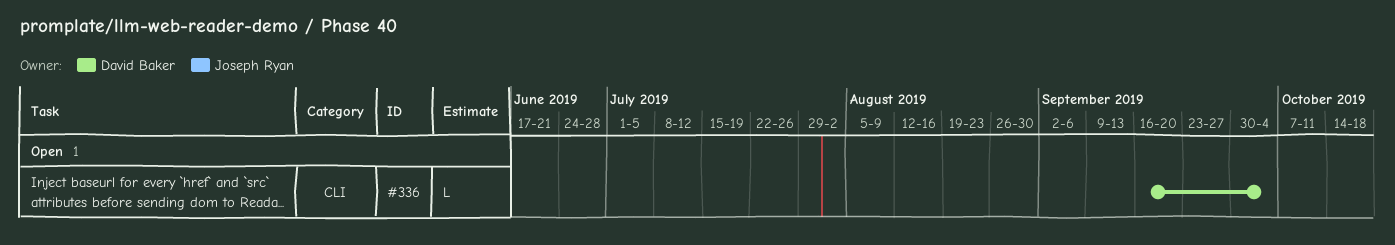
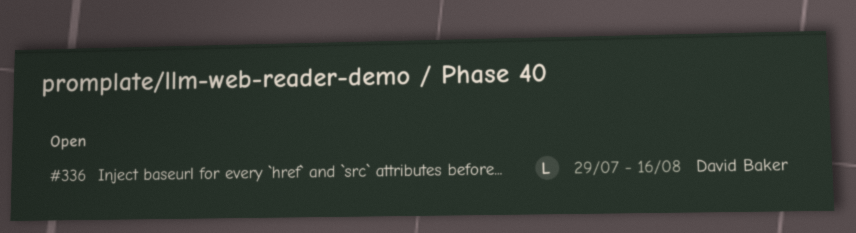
#336, start: Sep 16 -> Jul 29
#336, due: Oct 4 -> Aug 16

